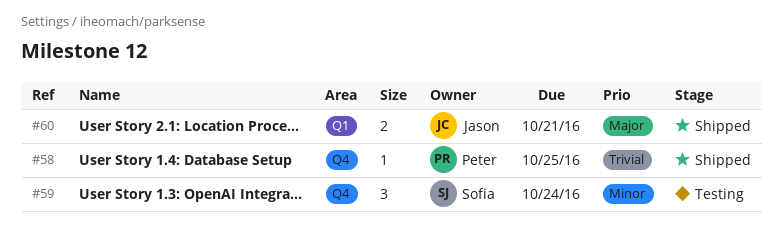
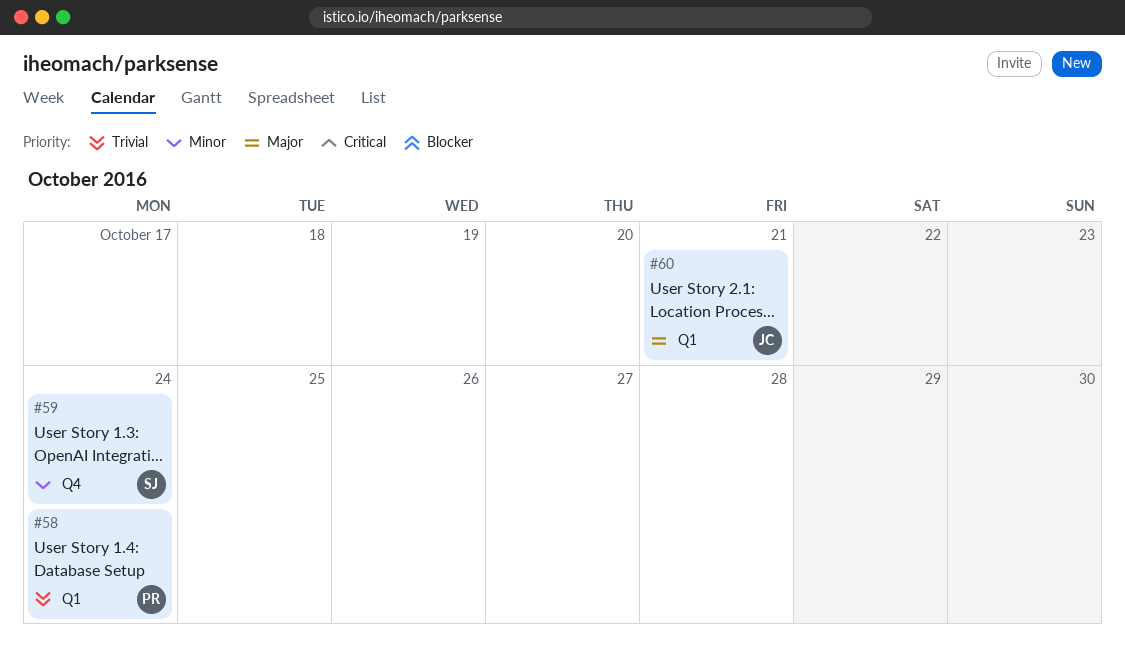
#58, label: Q4 -> Q1
#58, due: Oct 25 -> Oct 24

